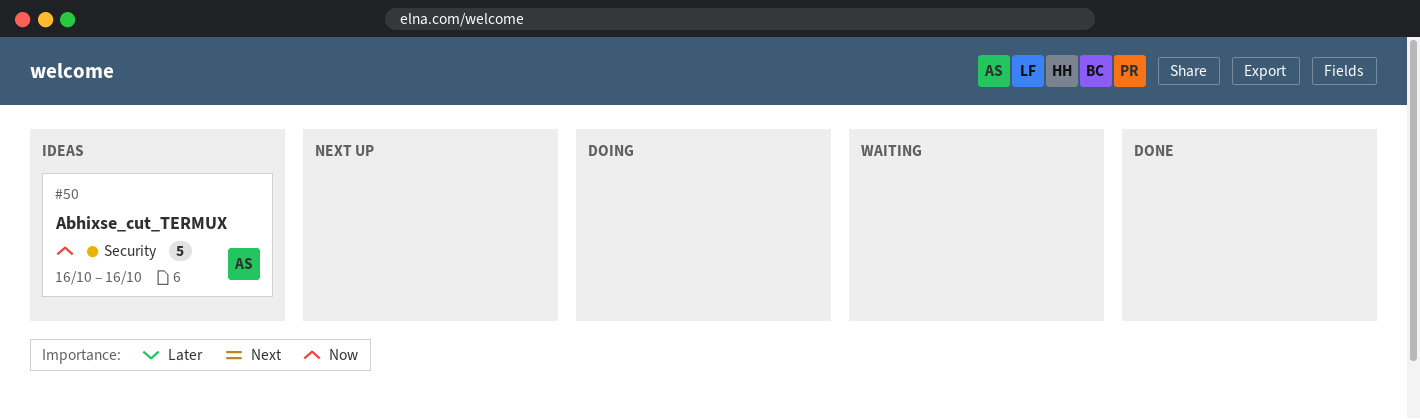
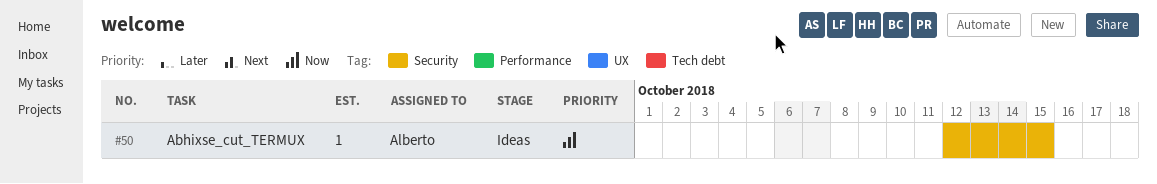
#50, estimate: 5 -> 1
#50, start: Oct 16 -> Oct 12
#50, due: Oct 16 -> Oct 15

